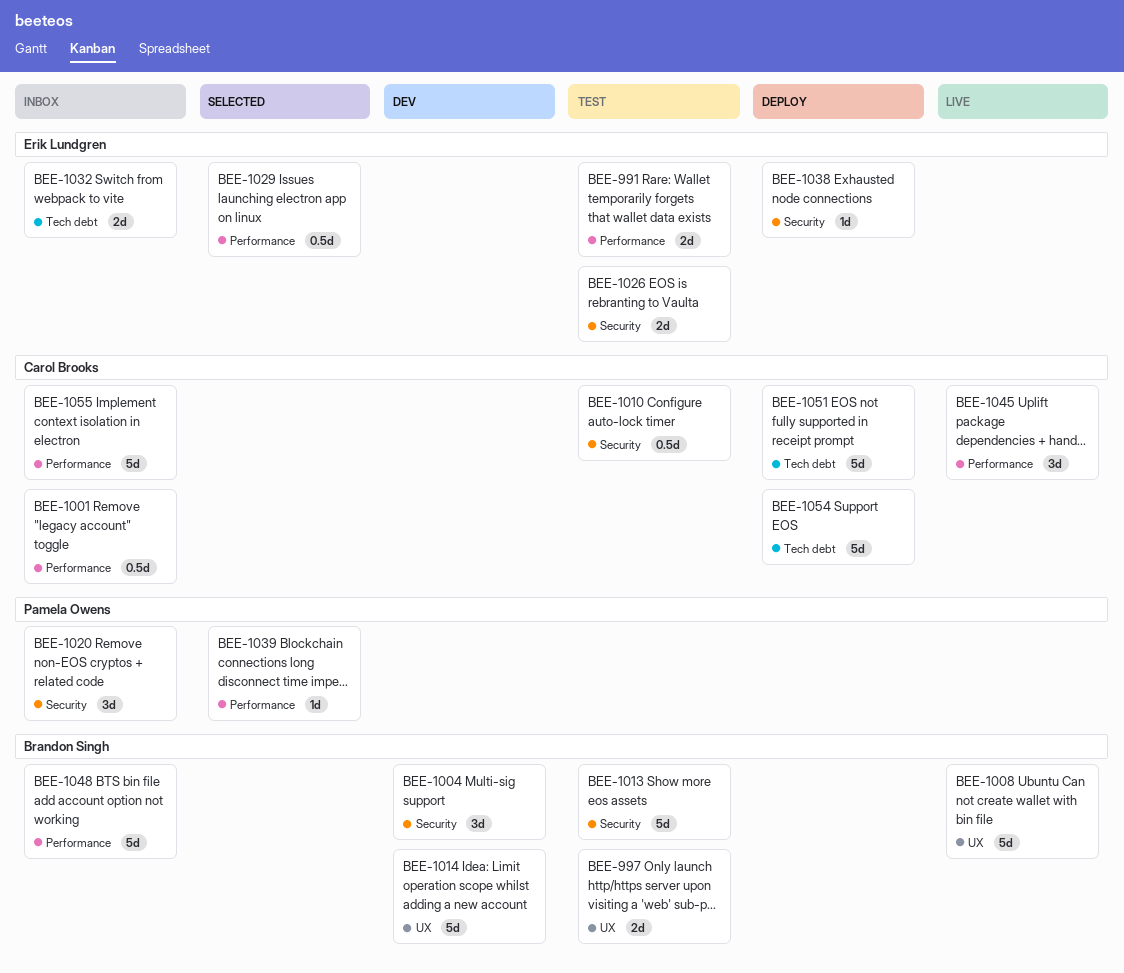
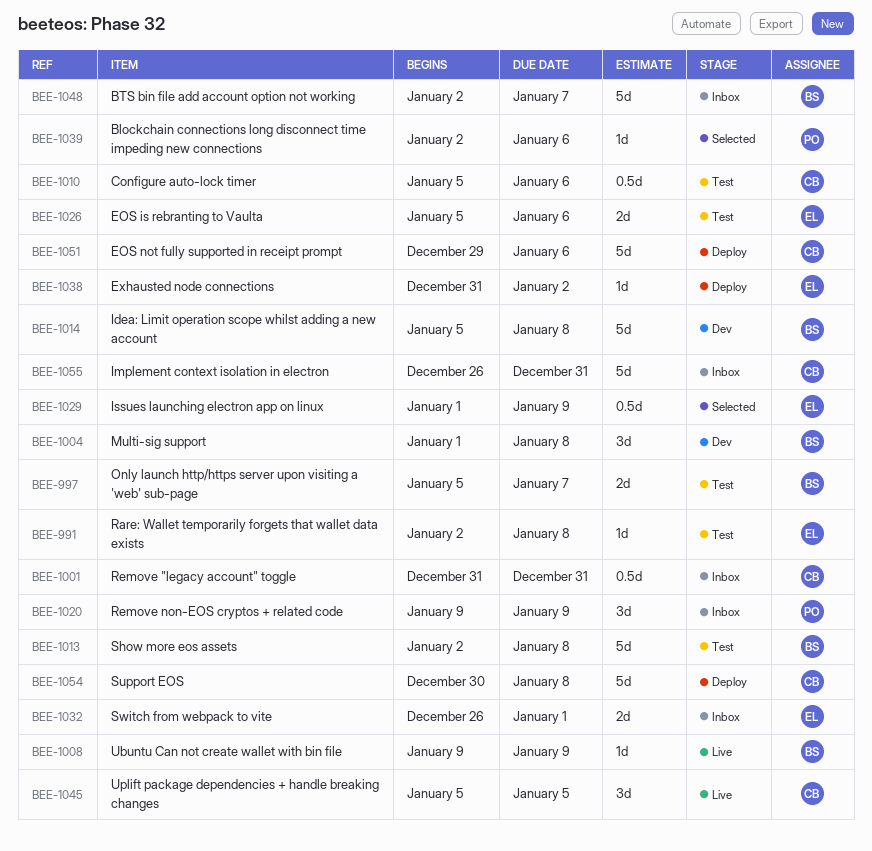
BEE-991, estimate: 2d -> 1d
BEE-1008, estimate: 5d -> 1d

